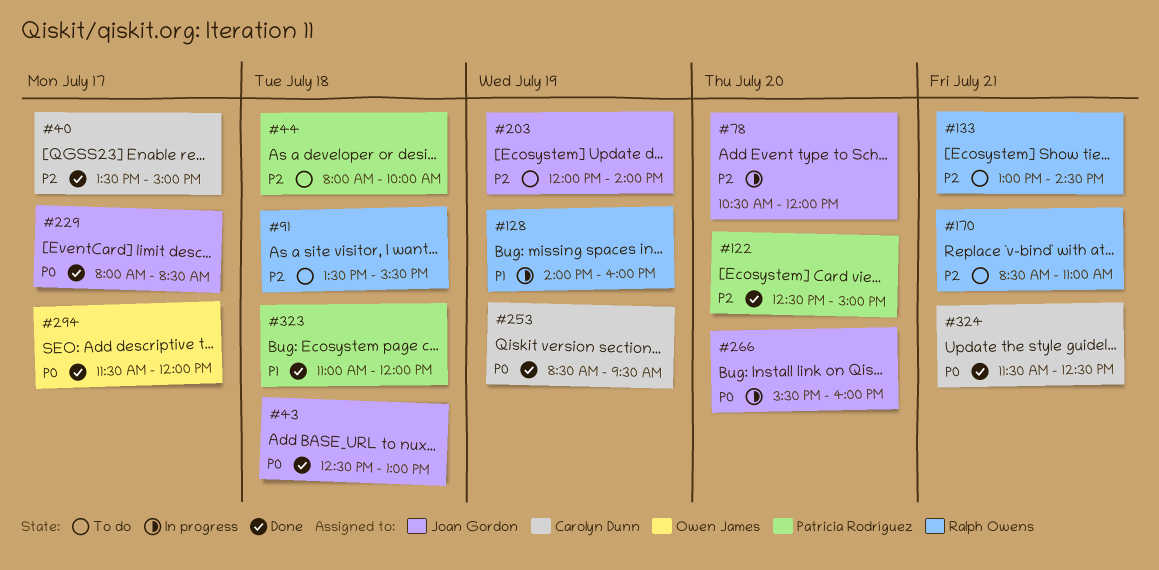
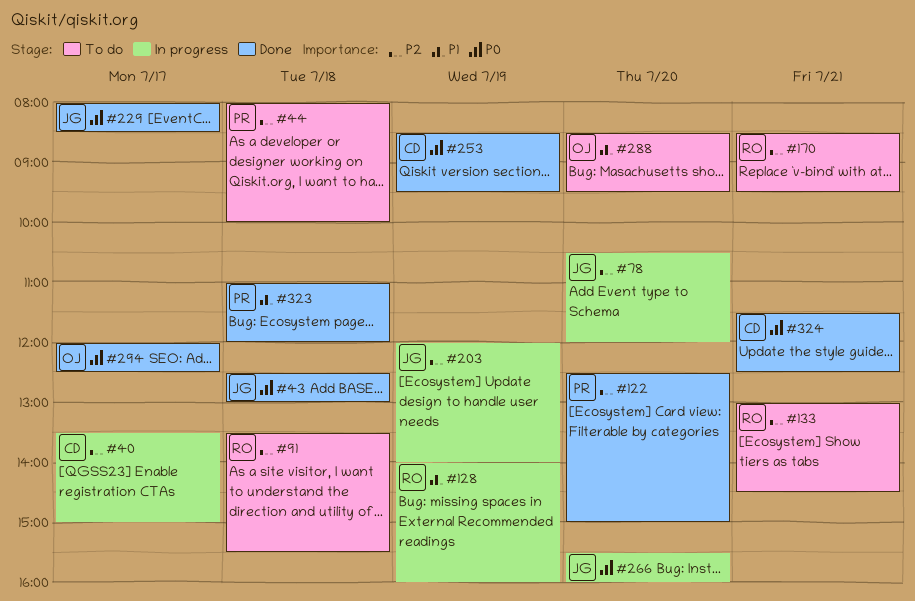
#40, status: Done -> In progress
#170, ends: 11:00 -> 09:30
#203, status: To do -> In progress
#288: none -> present
#294, begins: 11:30 -> 12:00
#294, ends: 12:00 -> 12:30

